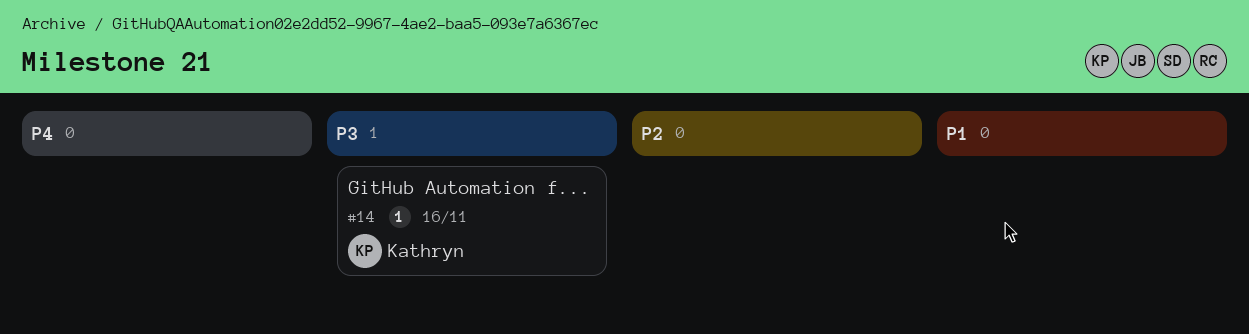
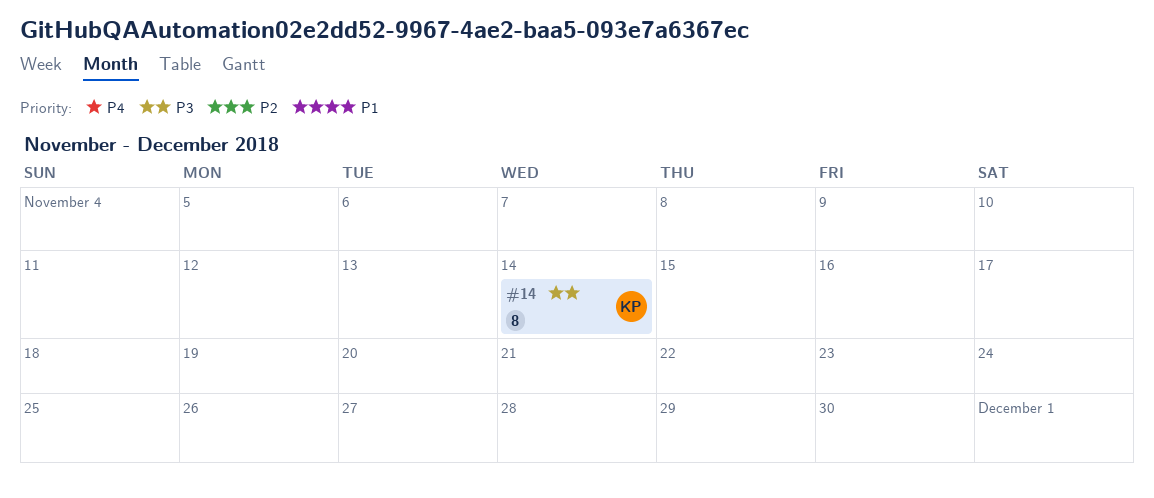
#14, estimate: 1 -> 8
#14, due: Nov 16 -> Nov 14

